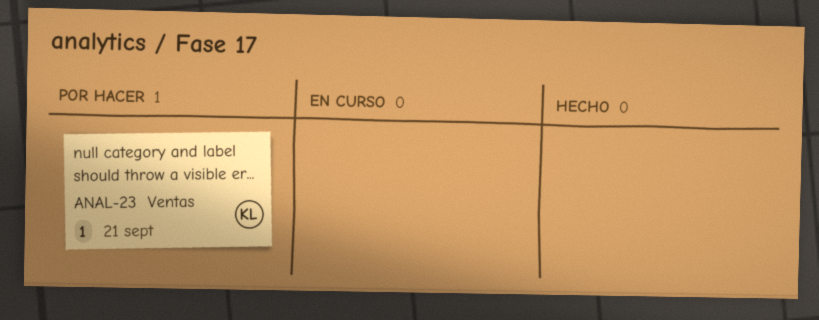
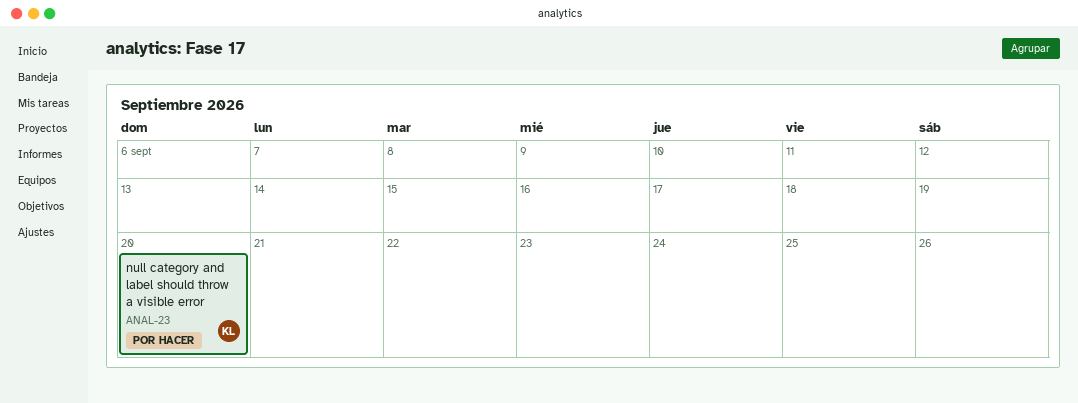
ANAL-23, due: Sep 21 -> Sep 20

